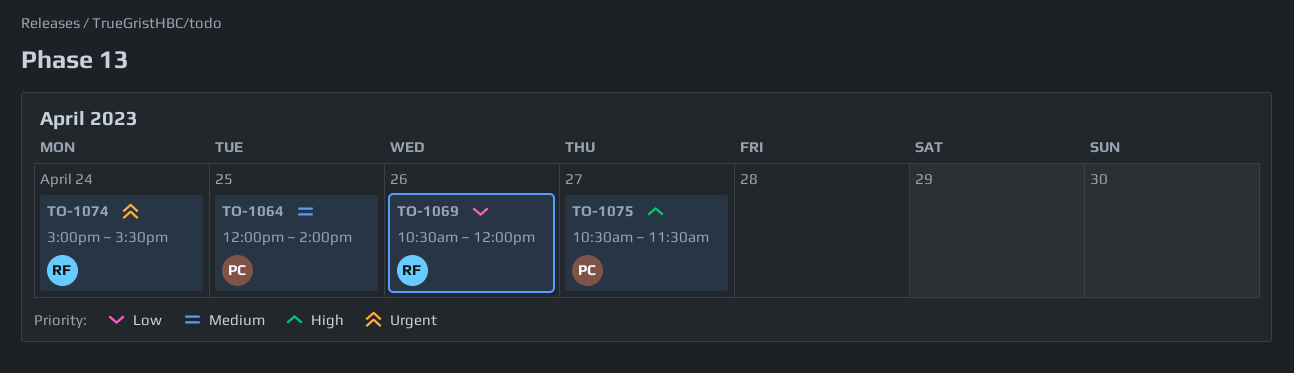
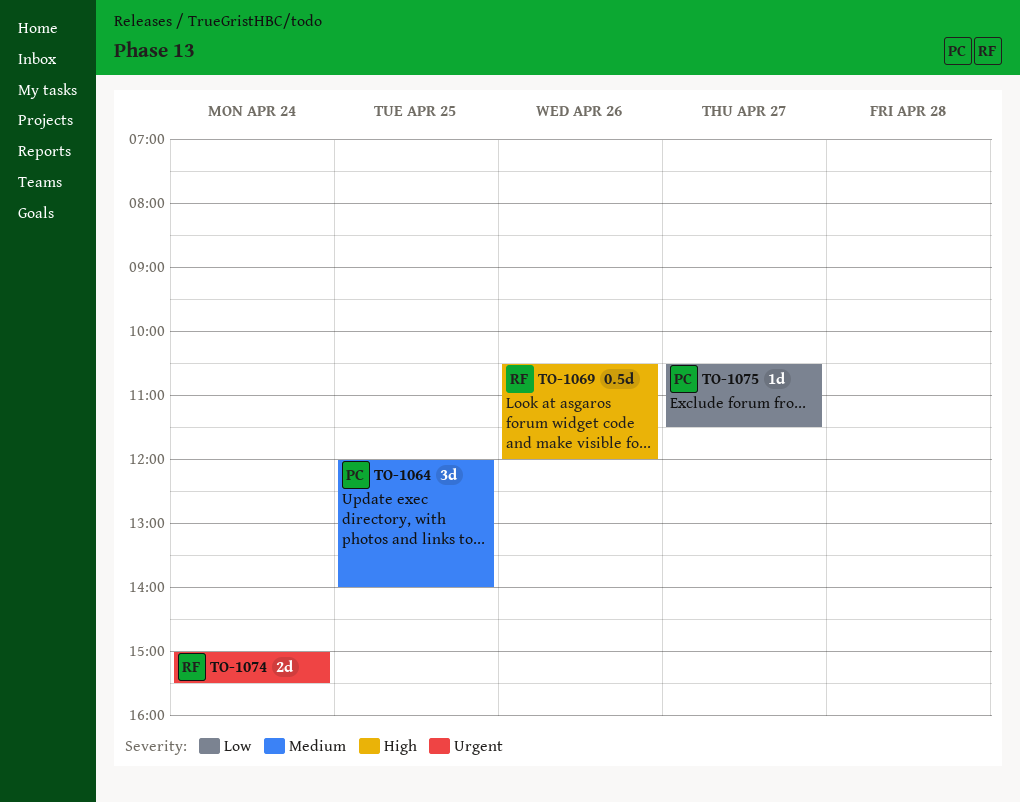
TO-1069, priority: Low -> High
TO-1075, priority: High -> Low

